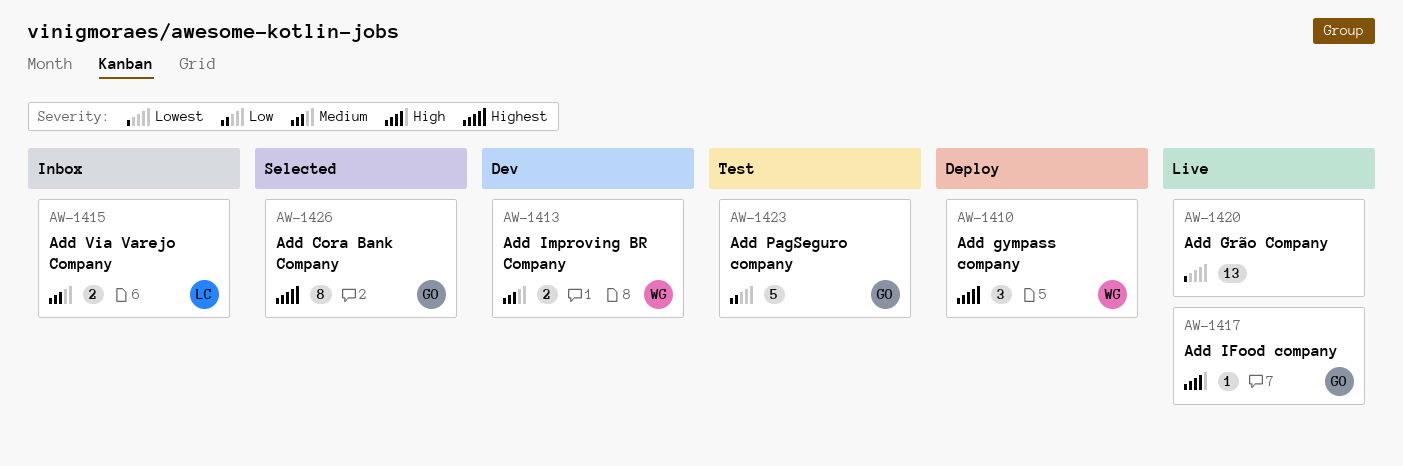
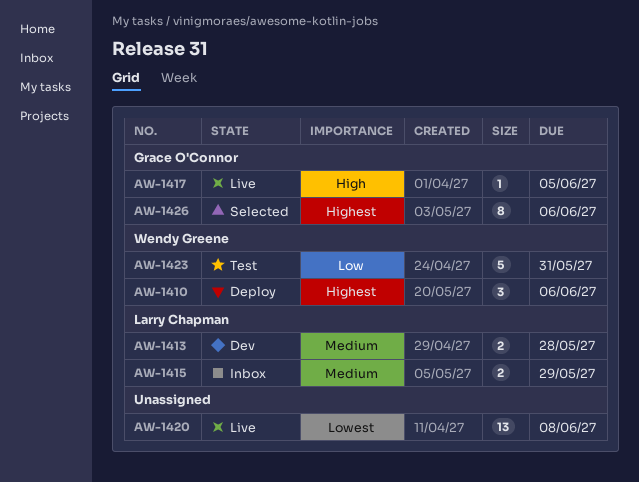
AW-1413, owner: Wendy Greene -> Larry Chapman
AW-1423, owner: Grace O'Connor -> Wendy Greene

